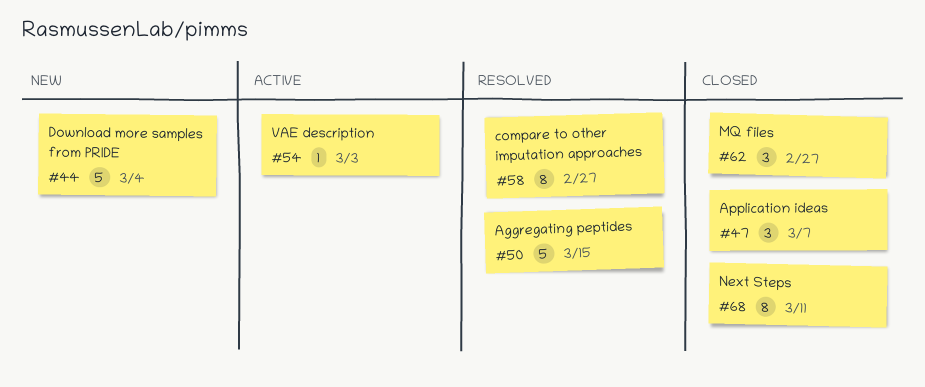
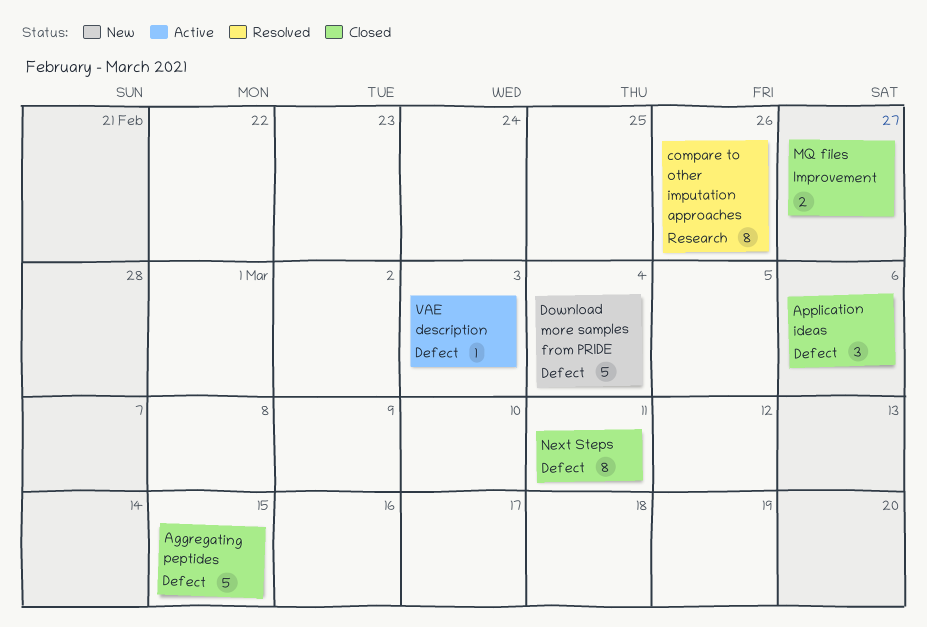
Aggregating peptides, status: Resolved -> Closed
Application ideas, due: Mar 7 -> Mar 6
compare to other imputation approaches, due: Feb 27 -> Feb 26
MQ files, estimate: 3 -> 2

